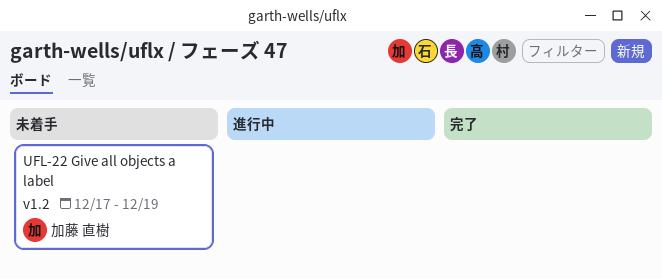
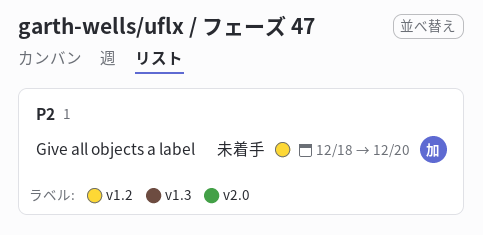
Give all objects a label, start: Dec 17 -> Dec 18
Give all objects a label, due: Dec 19 -> Dec 20

